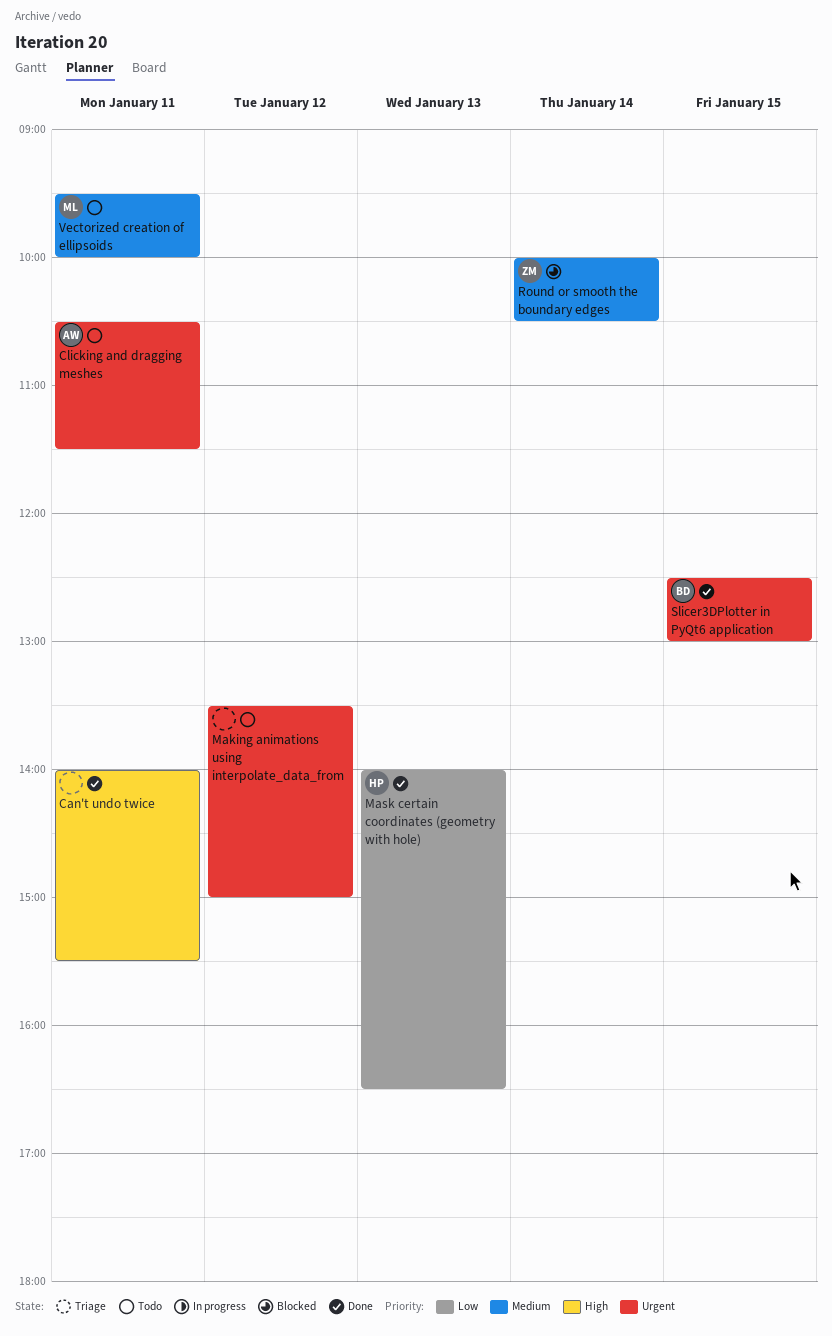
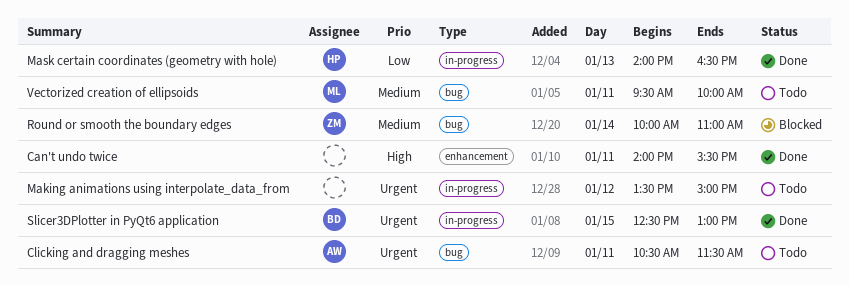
Round or smooth the boundary edges, ends: 10:30 -> 11:00

